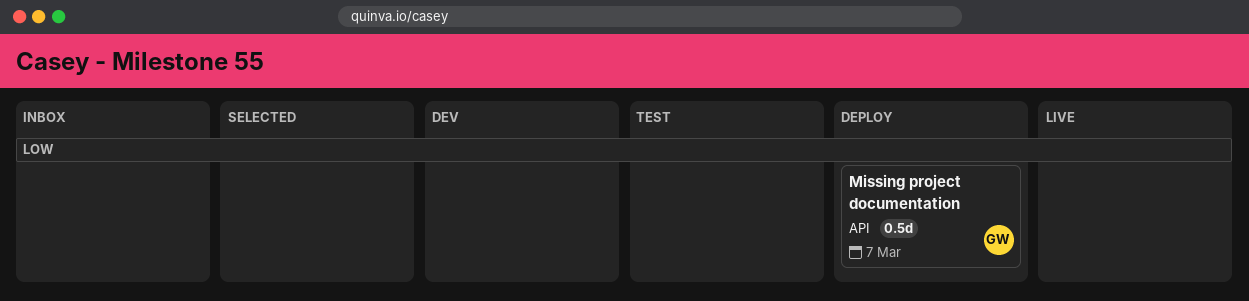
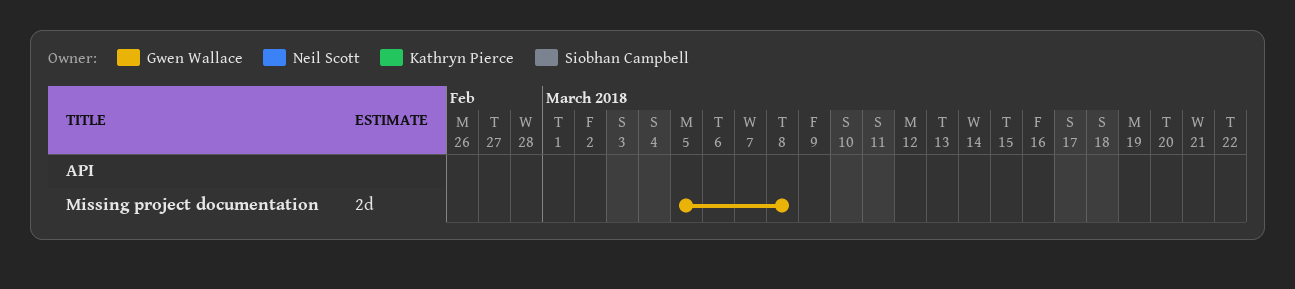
Missing project documentation, estimate: 0.5d -> 2d
Missing project documentation, due: Mar 7 -> Mar 8

